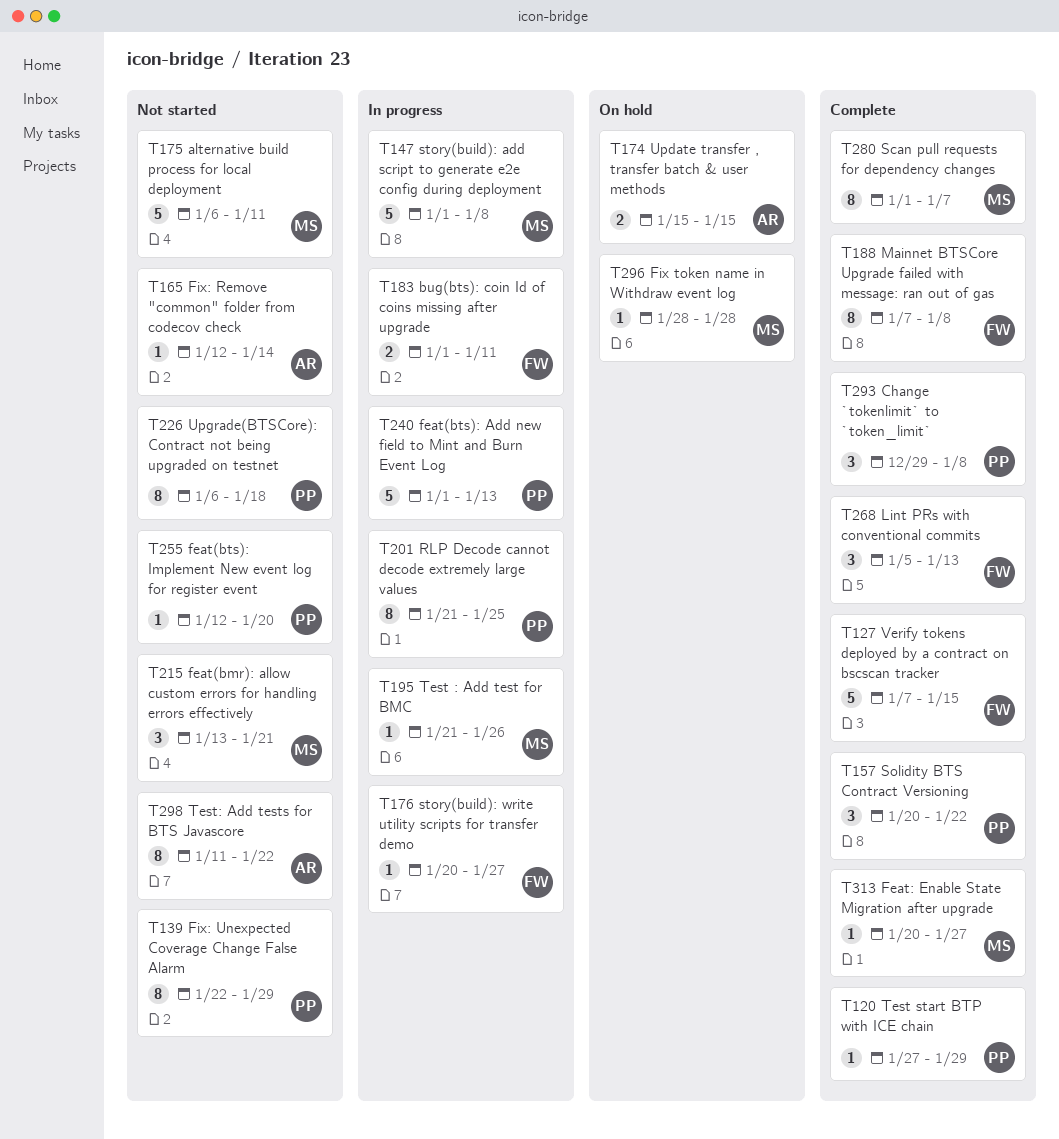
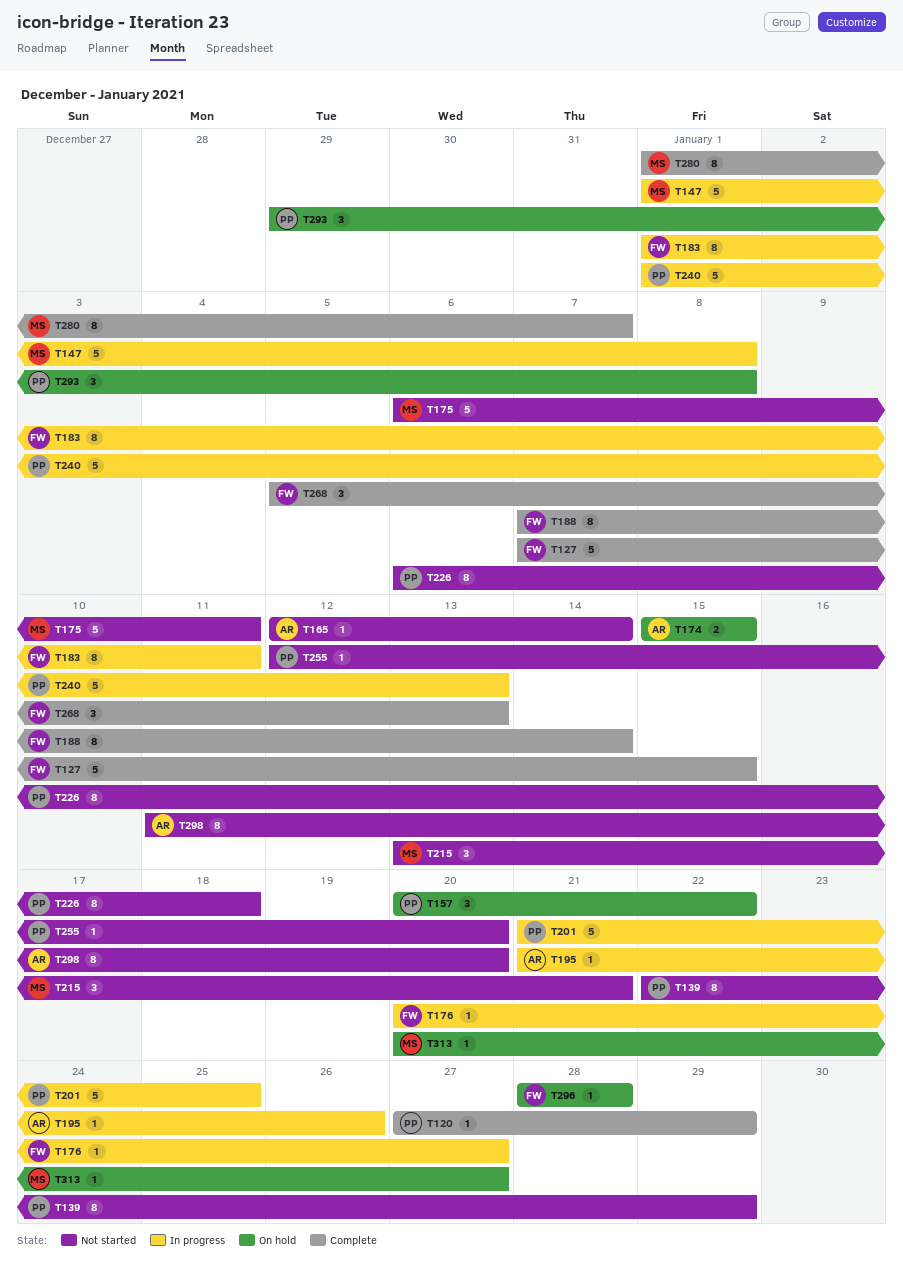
T157, status: Complete -> On hold
T183, estimate: 2 -> 8
T188, due: Jan 8 -> Jan 14
T195, owner: MS -> AR
T201, estimate: 8 -> 5
T293, status: Complete -> On hold
T296, owner: MS -> FW
T298, due: Jan 22 -> Jan 20
T313, status: Complete -> On hold

